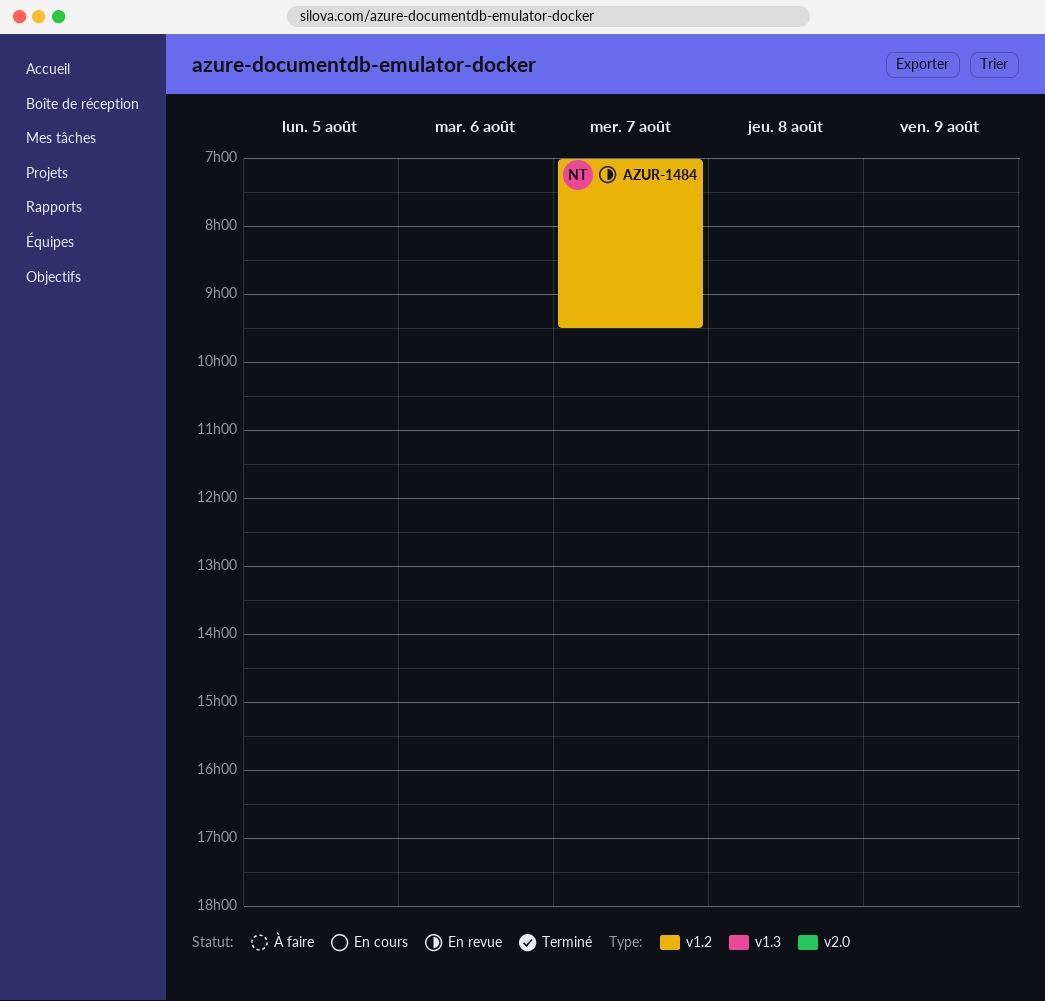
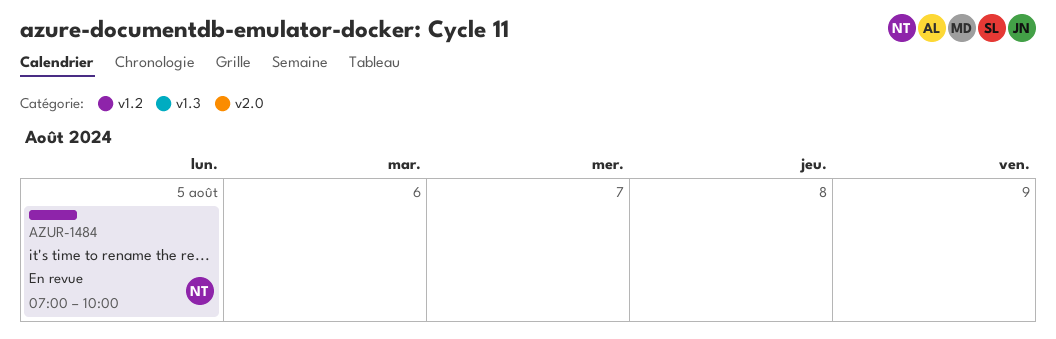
AZUR-1484, day: Aug 7 -> Aug 5
AZUR-1484, ends: 09:30 -> 10:00

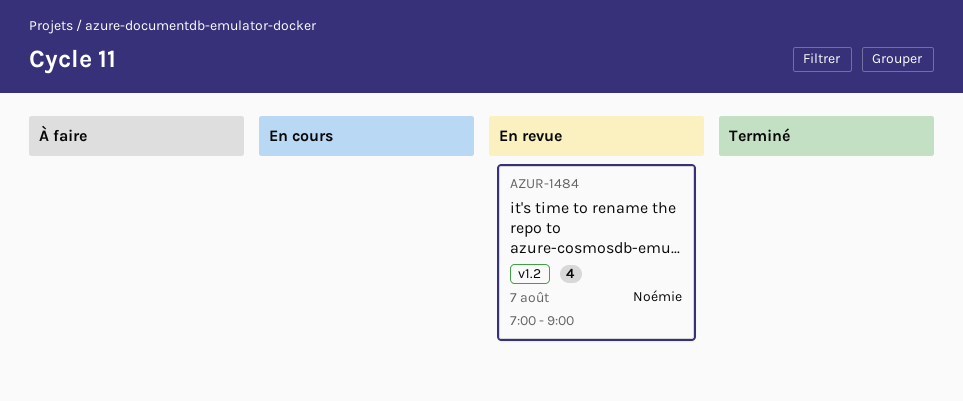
AZUR-1484, day: Aug 5 -> Aug 7
AZUR-1484, ends: 10:00 -> 09:00

